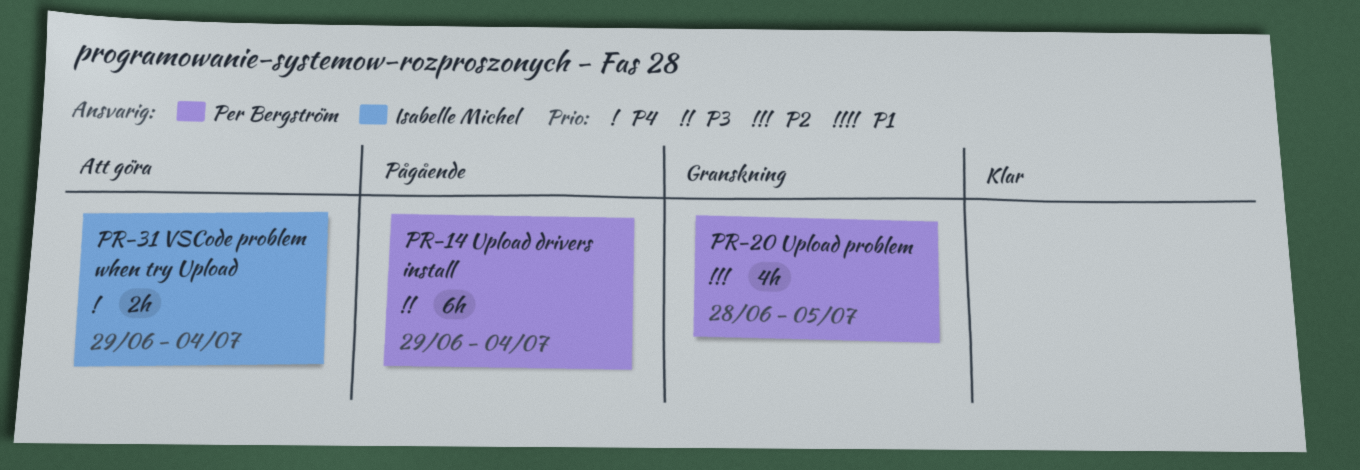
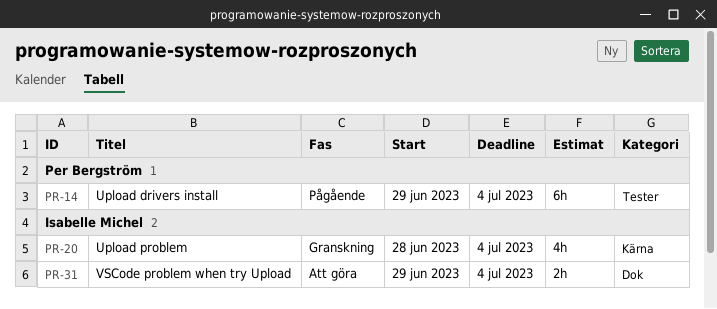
PR-20, owner: Per Bergström -> Isabelle Michel
PR-20, due: Jul 5 -> Jul 4

